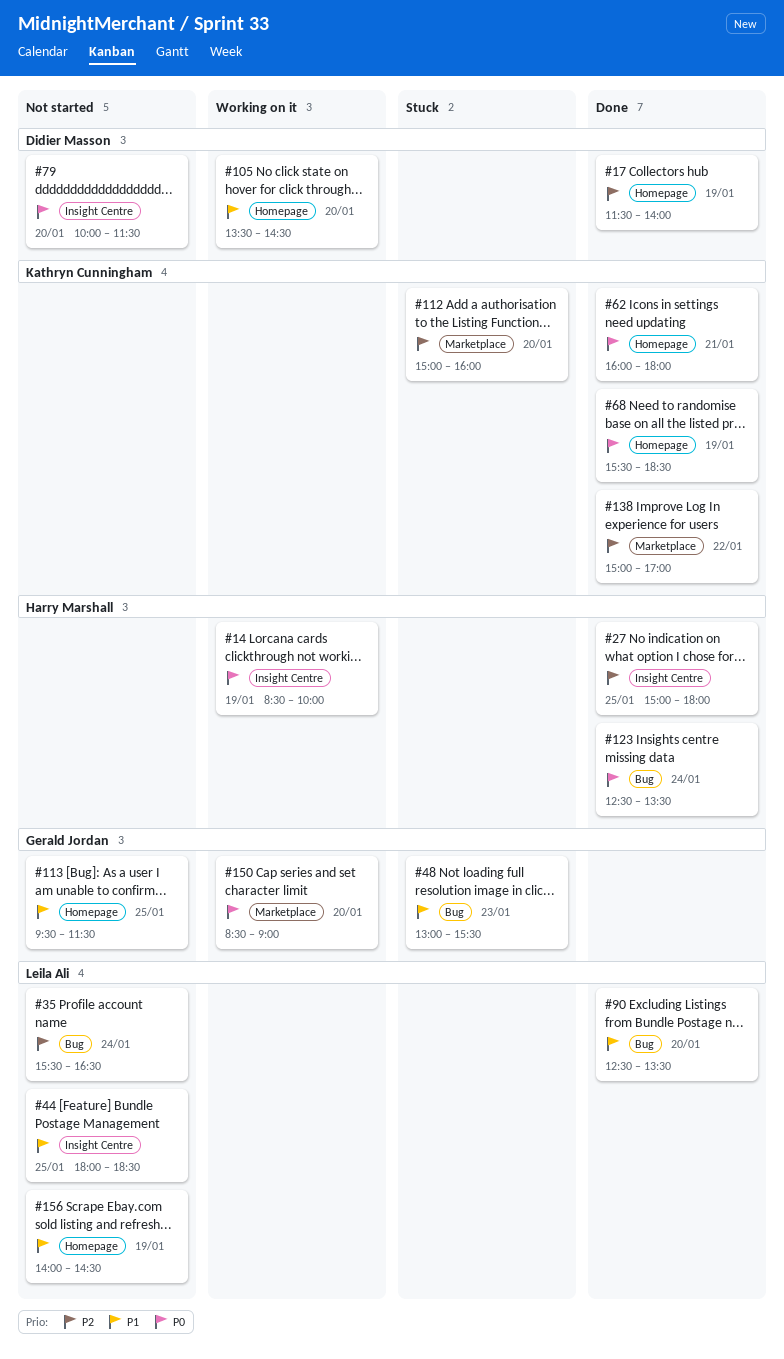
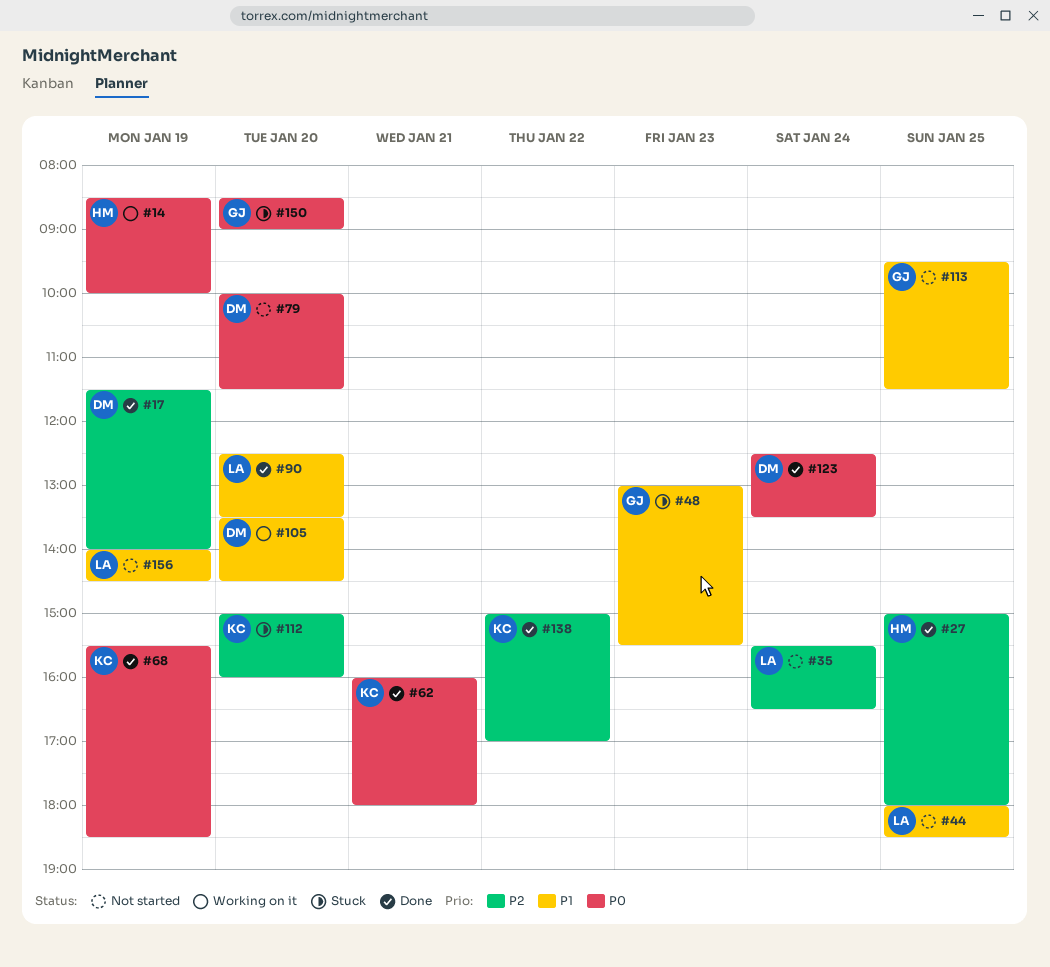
#123, owner: Harry Marshall -> Didier Masson
#150, status: Working on it -> Stuck

